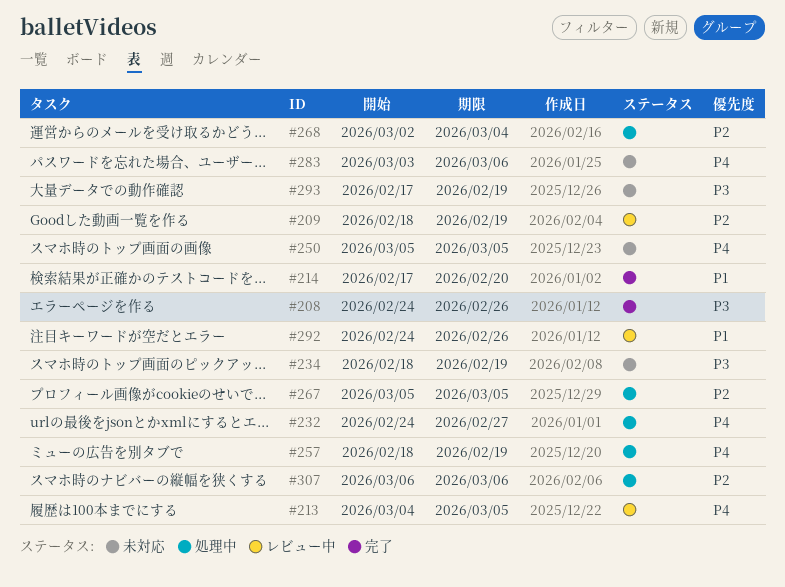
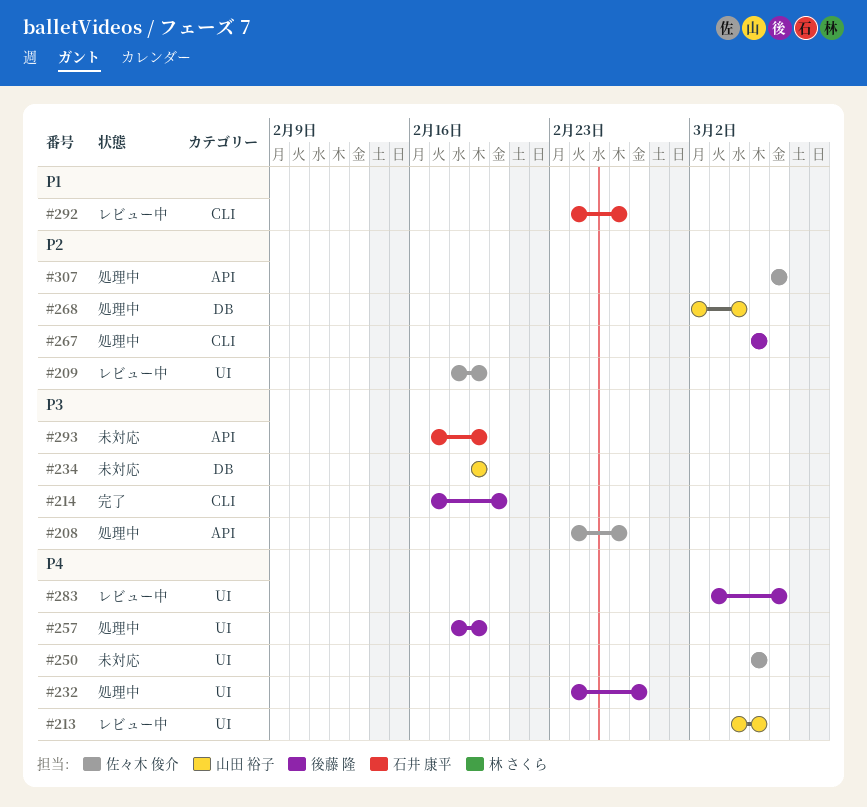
#208, status: 完了 -> 処理中
#214, priority: P1 -> P3
#234, start: Feb 18 -> Feb 19
#283, status: 未対応 -> レビュー中

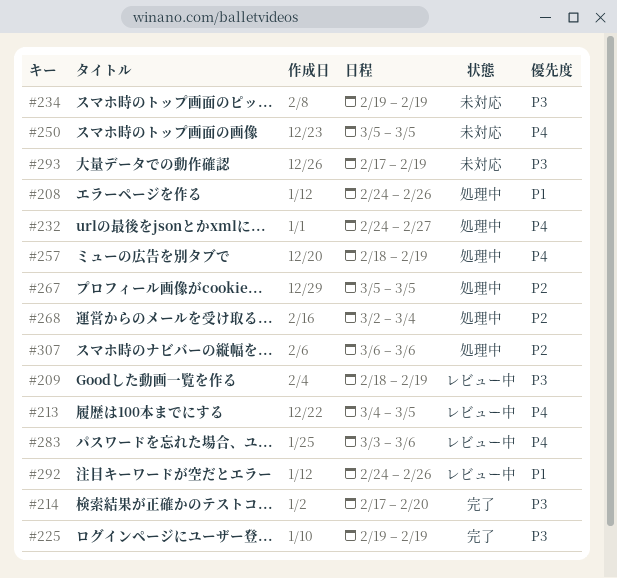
#208, priority: P3 -> P1
#209, priority: P2 -> P3
#225: none -> present

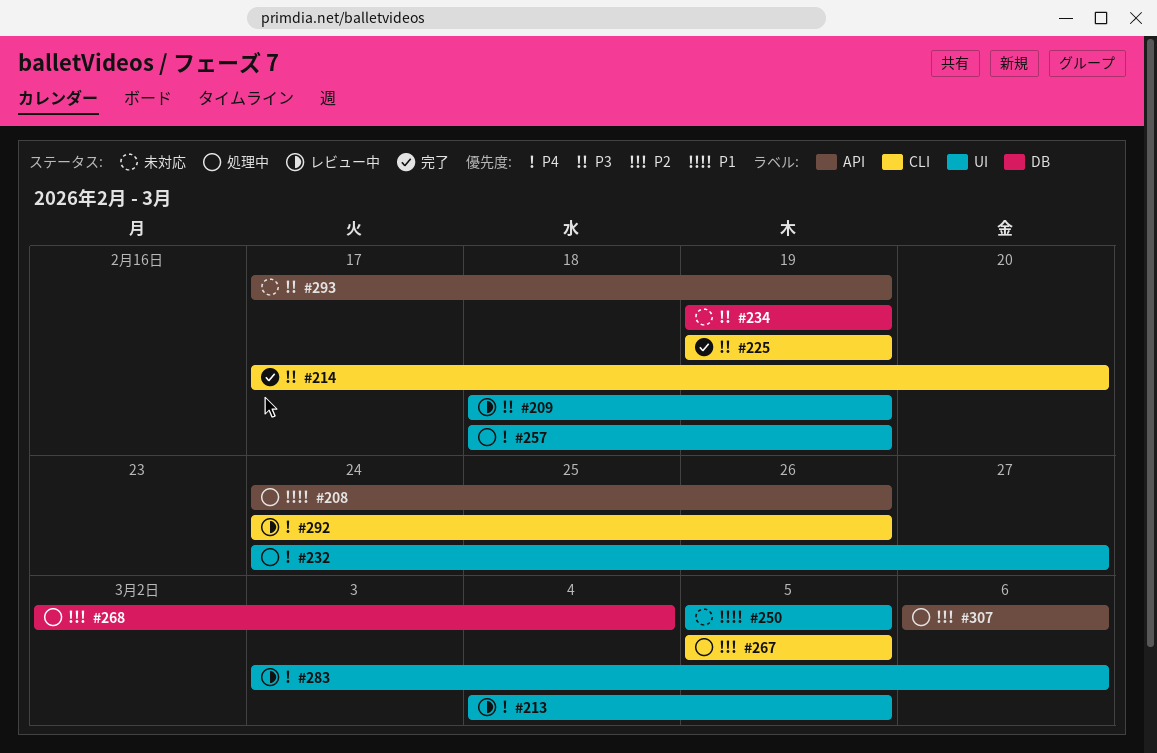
#250, priority: P4 -> P1
#292, priority: P1 -> P4

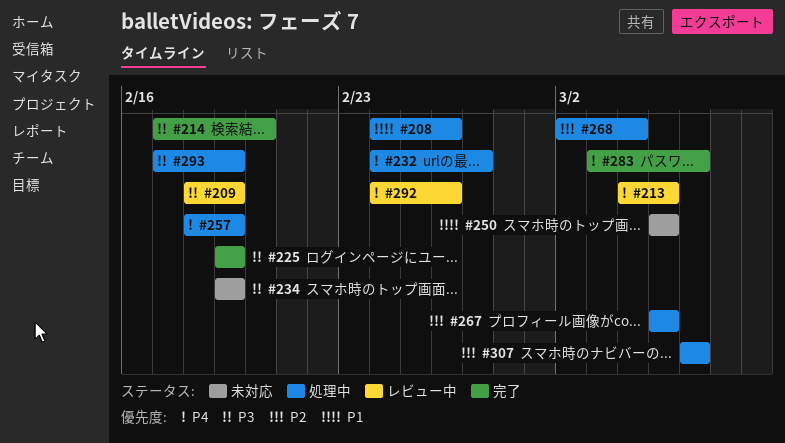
#283, status: レビュー中 -> 完了
#293, status: 未対応 -> 処理中

